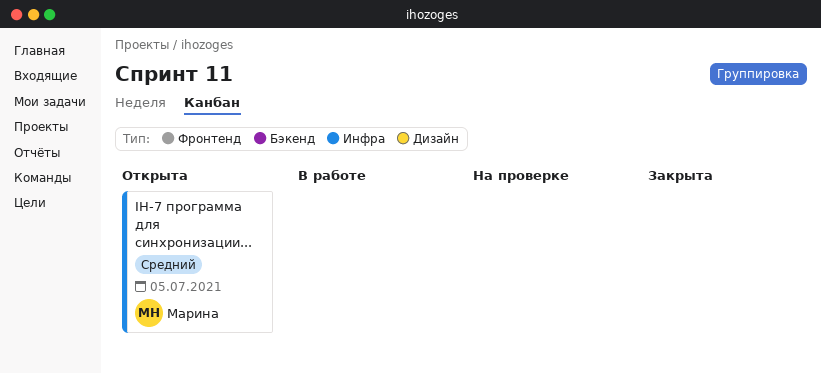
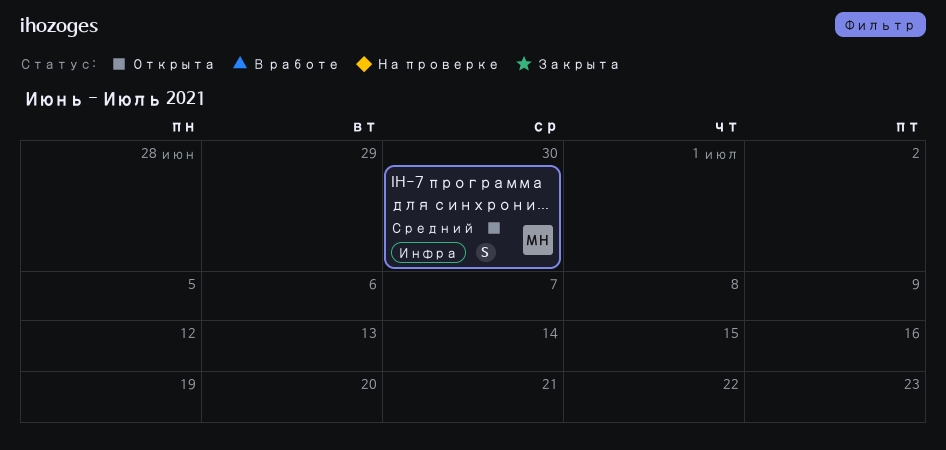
IH-7, due: Jul 5 -> Jun 30

